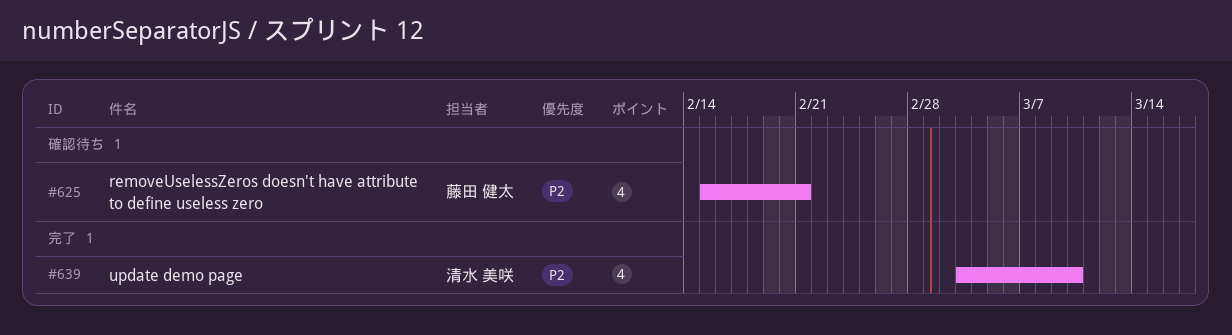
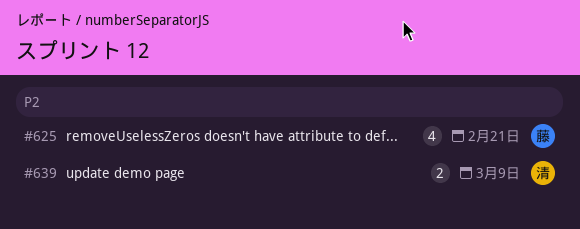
#639, estimate: 4 -> 2
#639, due: Mar 10 -> Mar 9

